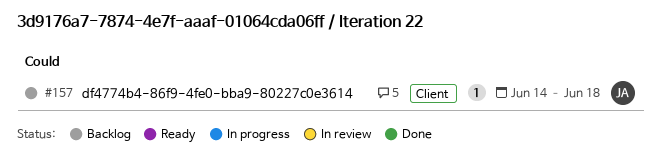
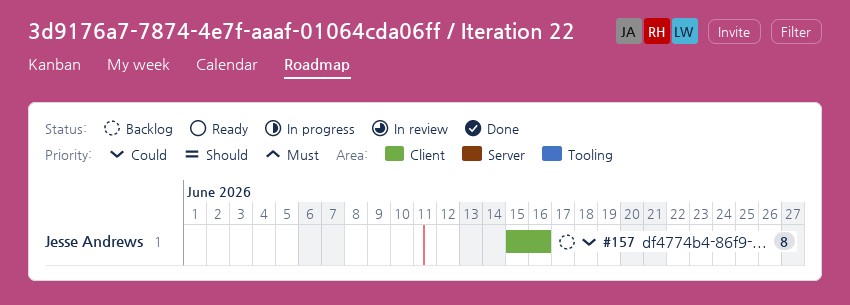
#157, estimate: 1 -> 8
#157, start: Jun 14 -> Jun 15
#157, due: Jun 18 -> Jun 16

